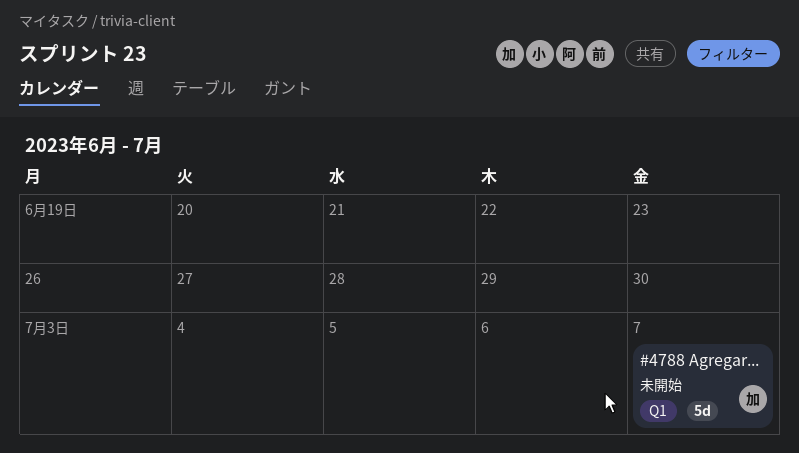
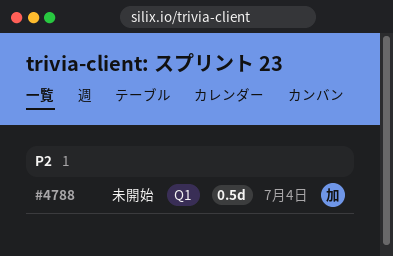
#4788, estimate: 5d -> 0.5d
#4788, due: Jul 7 -> Jul 4

